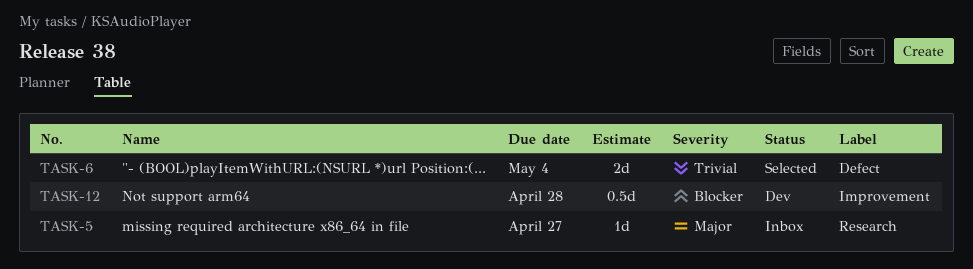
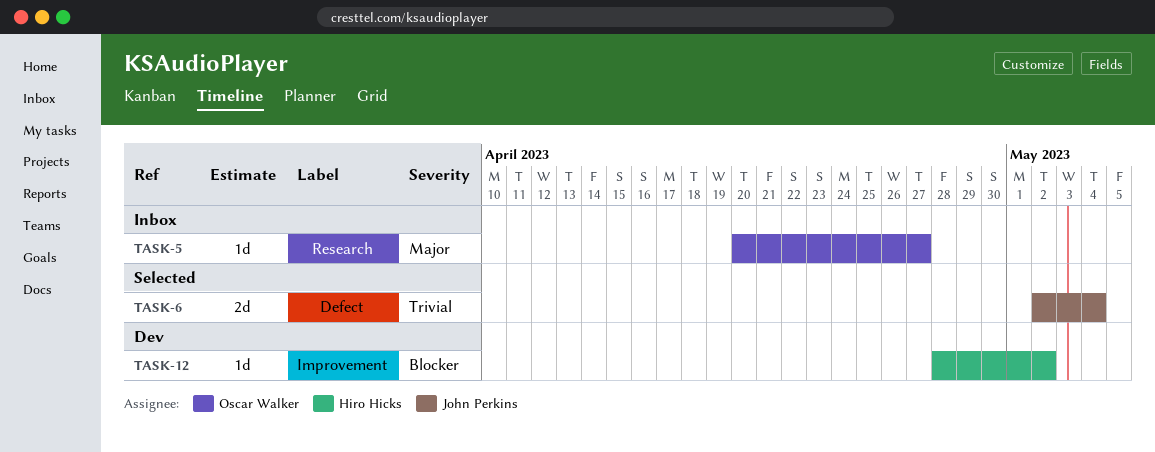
TASK-12, estimate: 0.5d -> 1d
TASK-12, due: Apr 28 -> May 2

